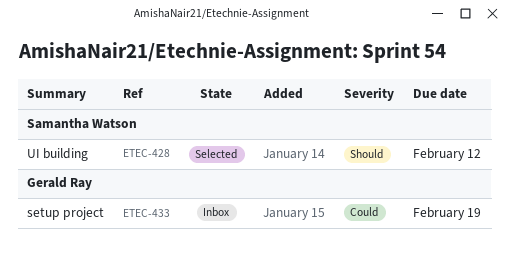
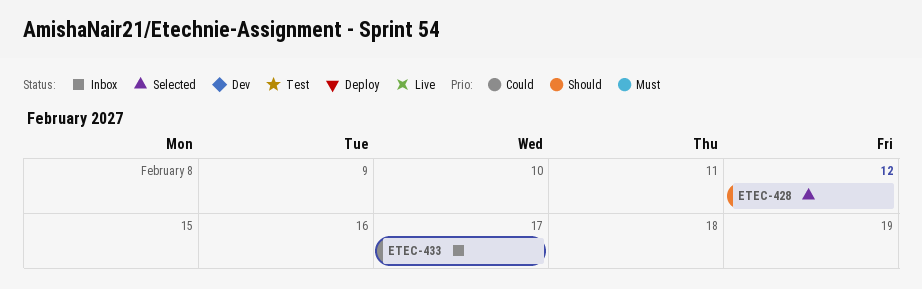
ETEC-433, due: Feb 19 -> Feb 17

